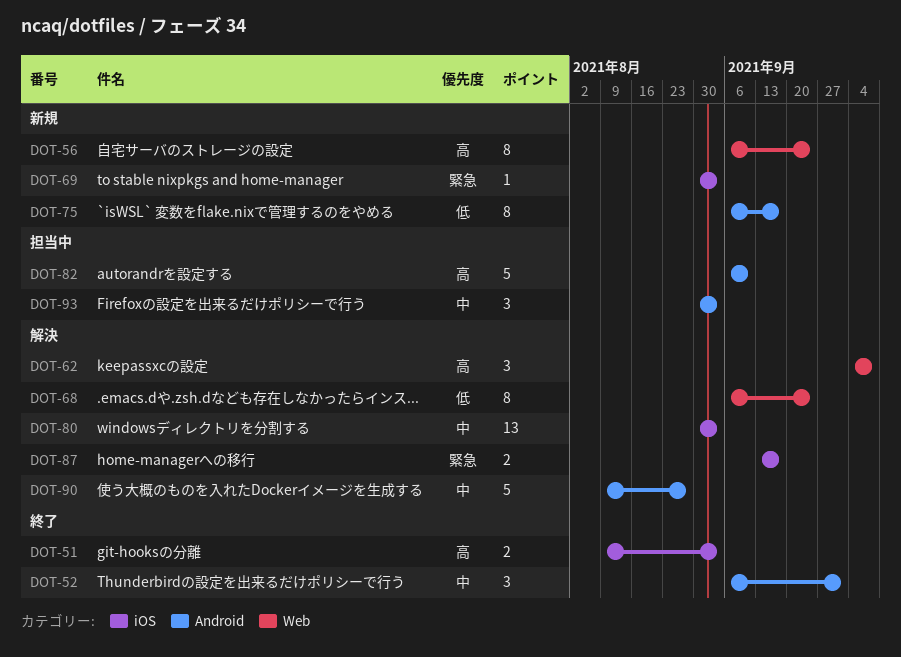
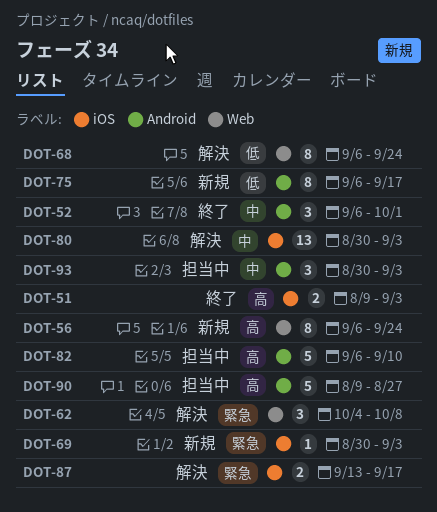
DOT-62, priority: 高 -> 緊急
DOT-90, status: 解決 -> 担当中
DOT-90, priority: 中 -> 高

